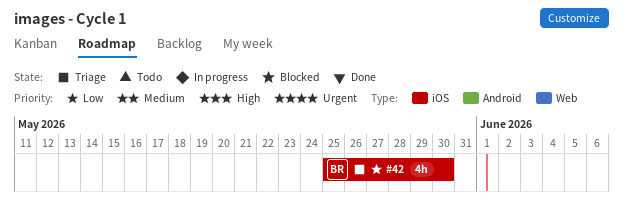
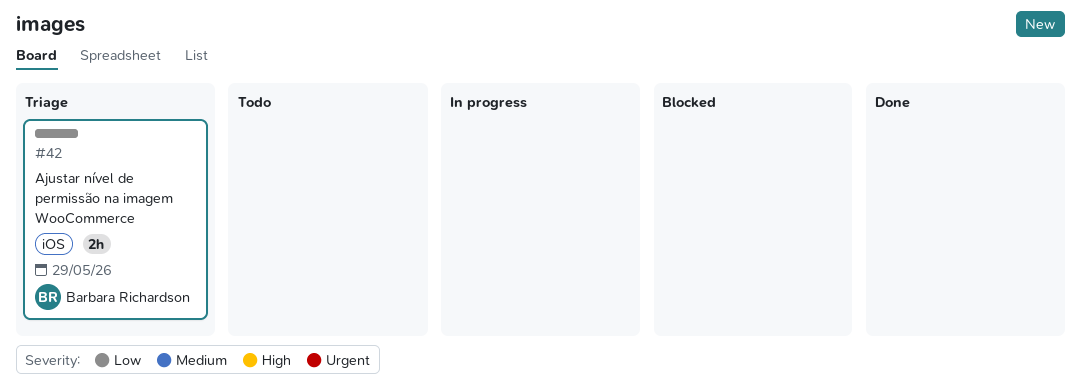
#42, estimate: 4h -> 2h
#42, due: May 30 -> May 29

